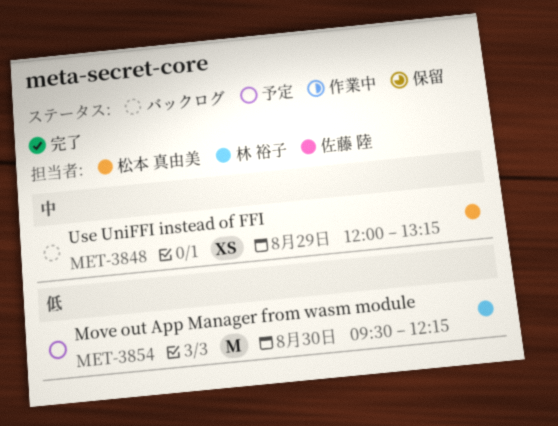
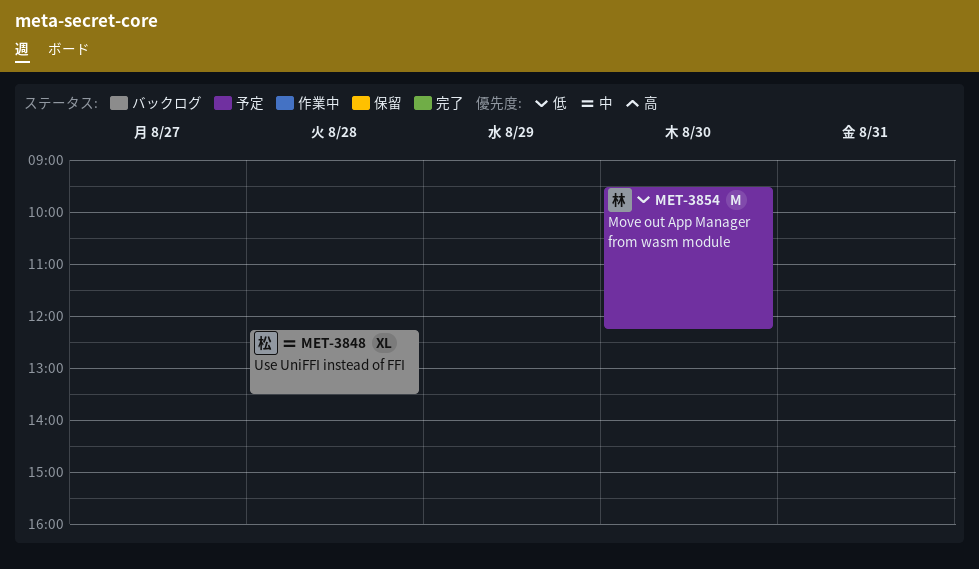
MET-3848, estimate: XS -> XL
MET-3848, day: Aug 29 -> Aug 28
MET-3848, begins: 12:00 -> 12:15
MET-3848, ends: 13:15 -> 13:30

